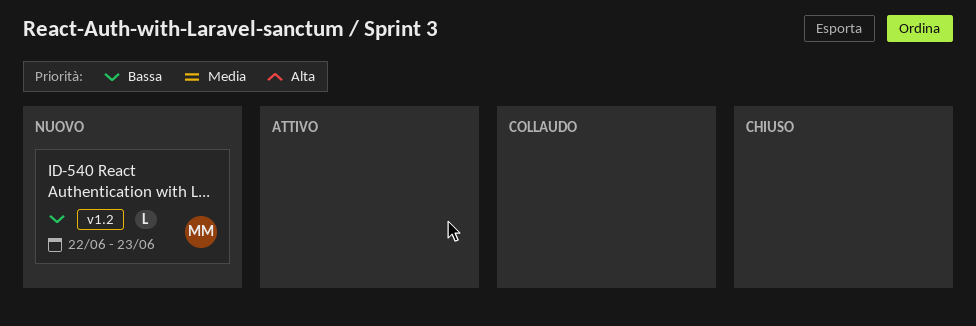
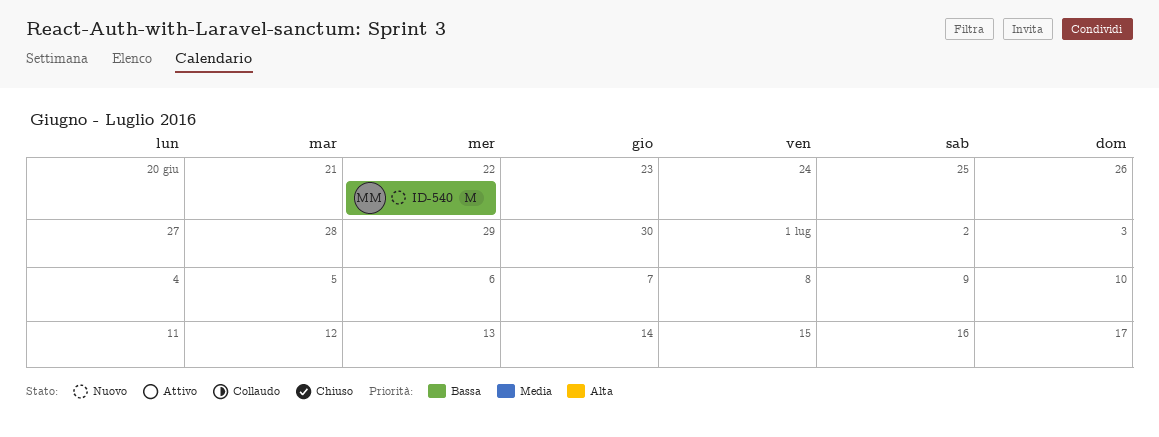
ID-540, estimate: L -> M
ID-540, due: Jun 23 -> Jun 22

